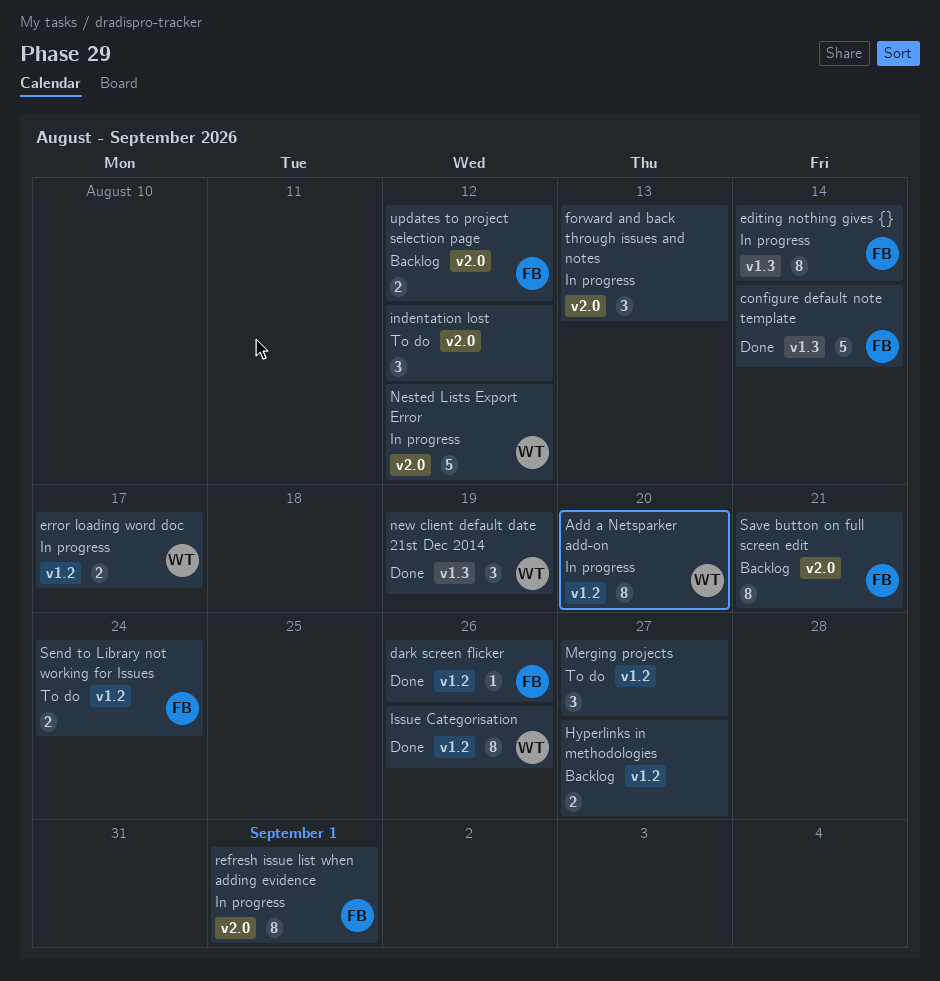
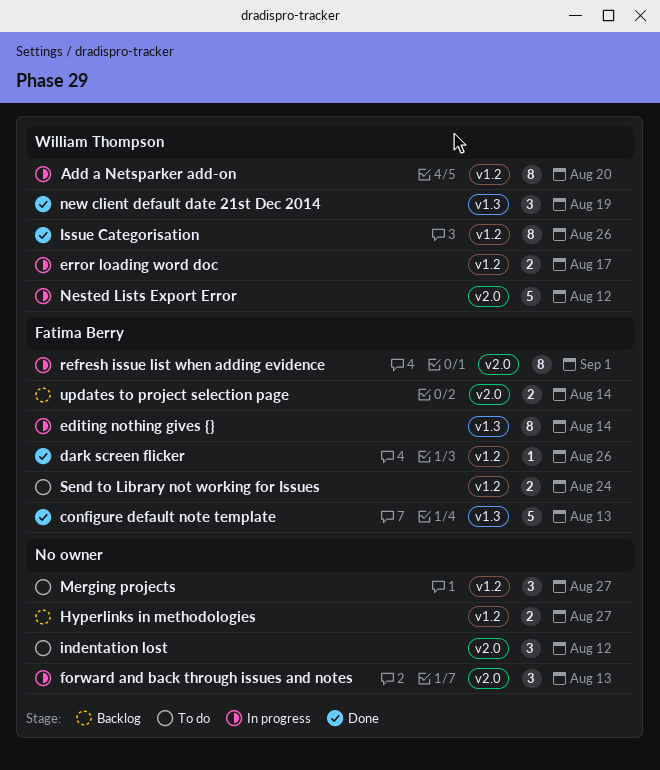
configure default note template, due: Aug 14 -> Aug 13
Save button on full screen edit: present -> none
updates to project selection page, due: Aug 12 -> Aug 14

